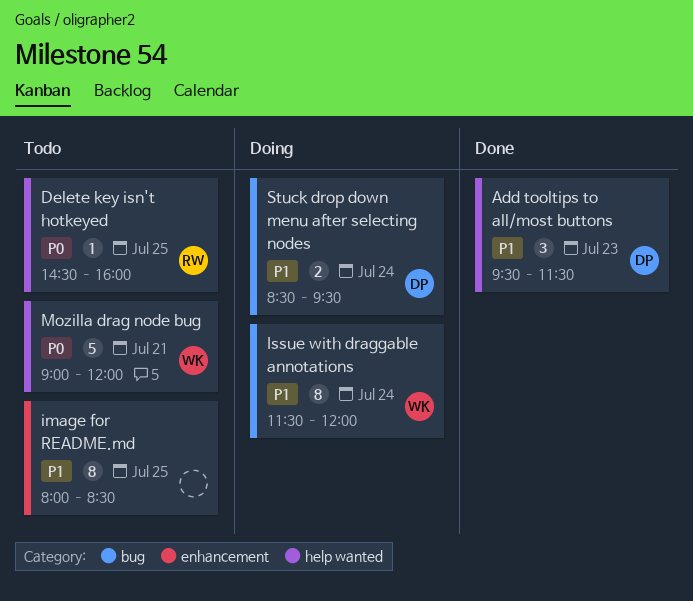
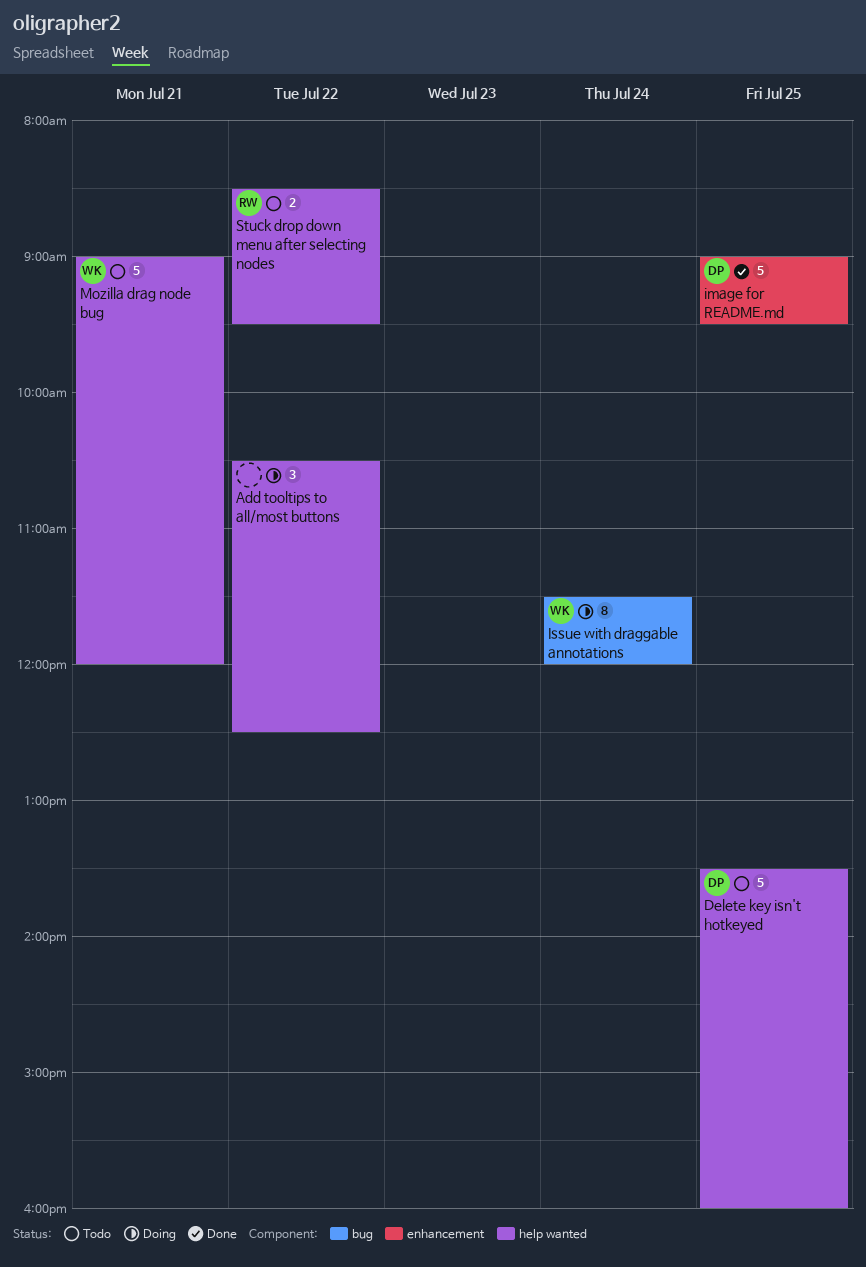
Add tooltips to all/most buttons, status: Done -> Doing
Add tooltips to all/most buttons, owner: DP -> none
Add tooltips to all/most buttons, day: Jul 23 -> Jul 22
Add tooltips to all/most buttons, begins: 09:30 -> 10:30
Add tooltips to all/most buttons, ends: 11:30 -> 12:30
Delete key isn't hotkeyed, owner: RW -> DP
Delete key isn't hotkeyed, estimate: 1 -> 5
Delete key isn't hotkeyed, begins: 14:30 -> 13:30
image for README.md, status: Todo -> Done
image for README.md, owner: none -> DP
image for README.md, estimate: 8 -> 5
image for README.md, begins: 08:00 -> 09:00
image for README.md, ends: 08:30 -> 09:30
Stuck drop down menu after selecting nodes, status: Doing -> Todo
Stuck drop down menu after selecting nodes, owner: DP -> RW
Stuck drop down menu after selecting nodes, label: bug -> help wanted
Stuck drop down menu after selecting nodes, day: Jul 24 -> Jul 22

